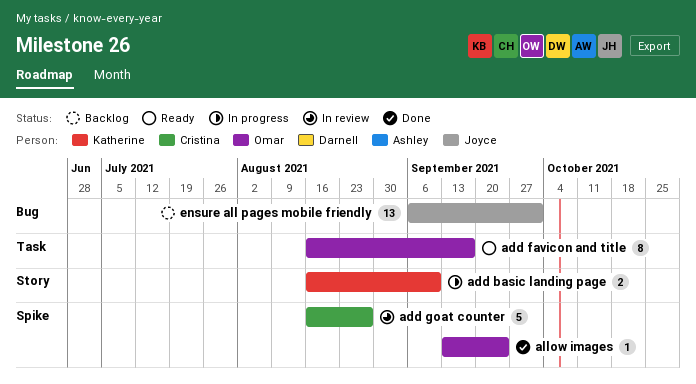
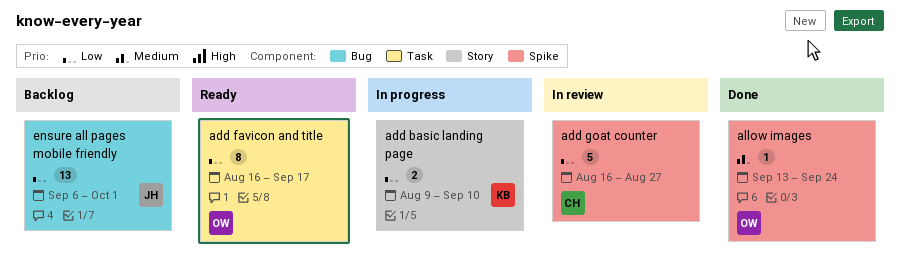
add basic landing page, start: Aug 16 -> Aug 9

